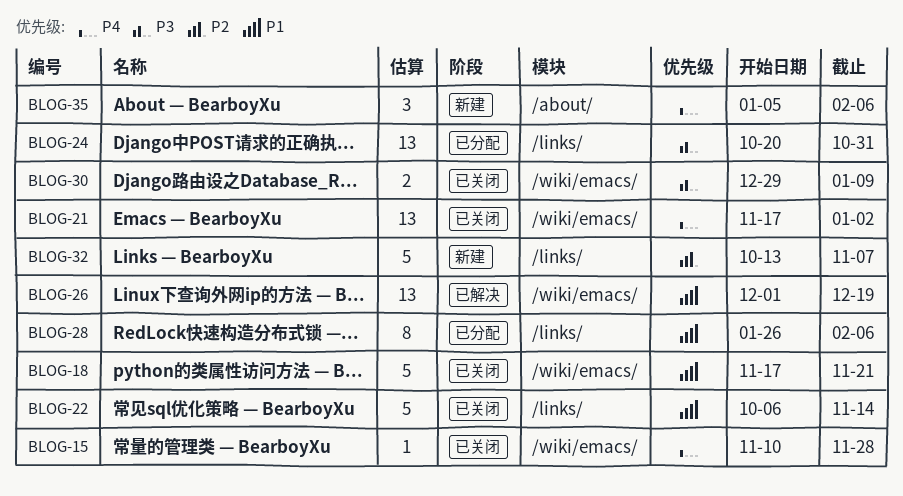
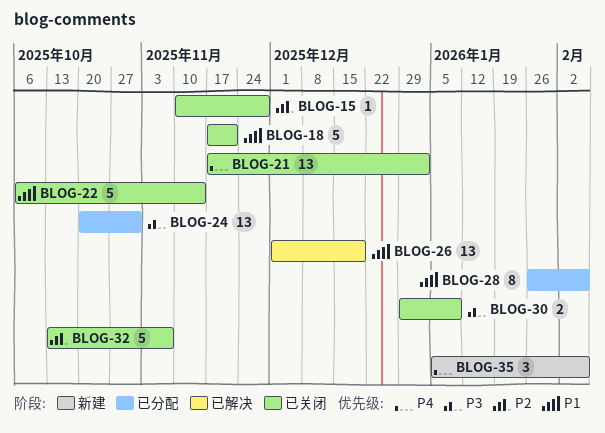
BLOG-15, priority: P4 -> P2
BLOG-32, status: 新建 -> 已关闭

